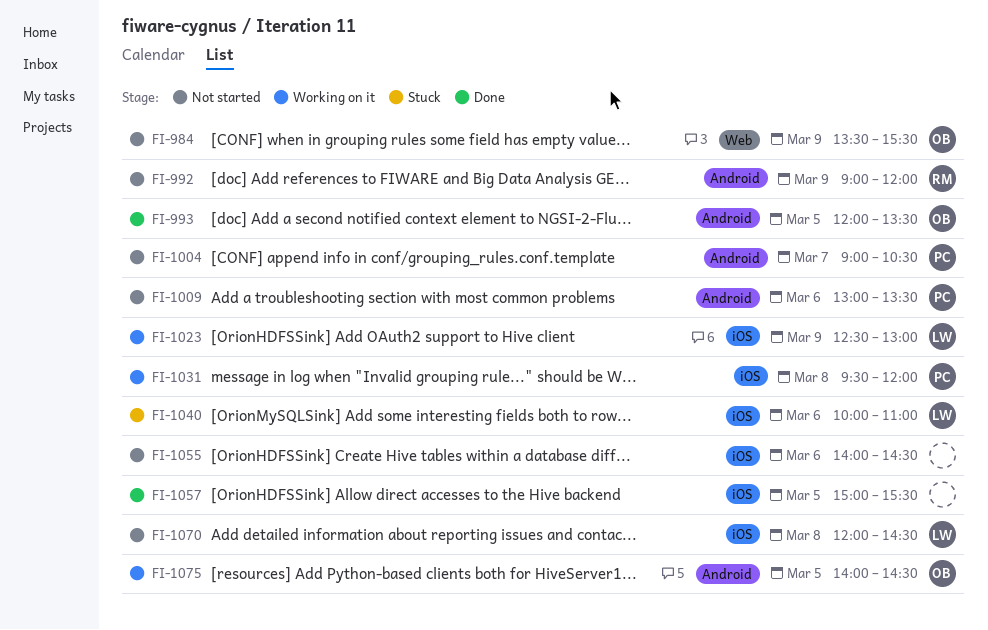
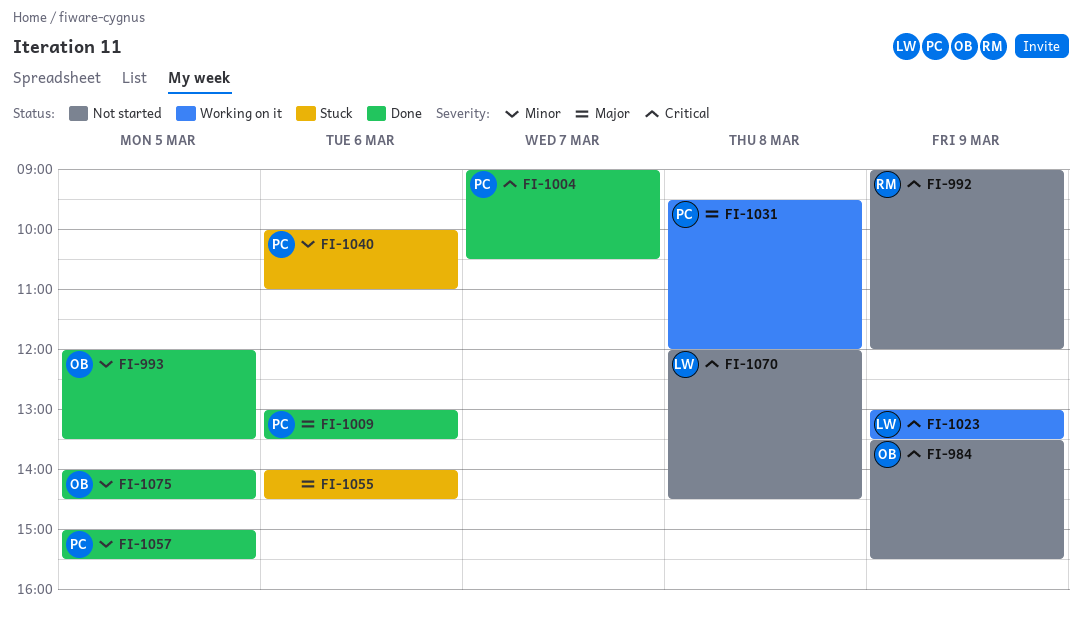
FI-1004, status: Not started -> Done
FI-1009, status: Not started -> Done
FI-1023, begins: 12:30 -> 13:00
FI-1023, ends: 13:00 -> 13:30
FI-1040, owner: LW -> PC
FI-1055, status: Not started -> Stuck
FI-1057, owner: none -> PC
FI-1075, status: Working on it -> Done

